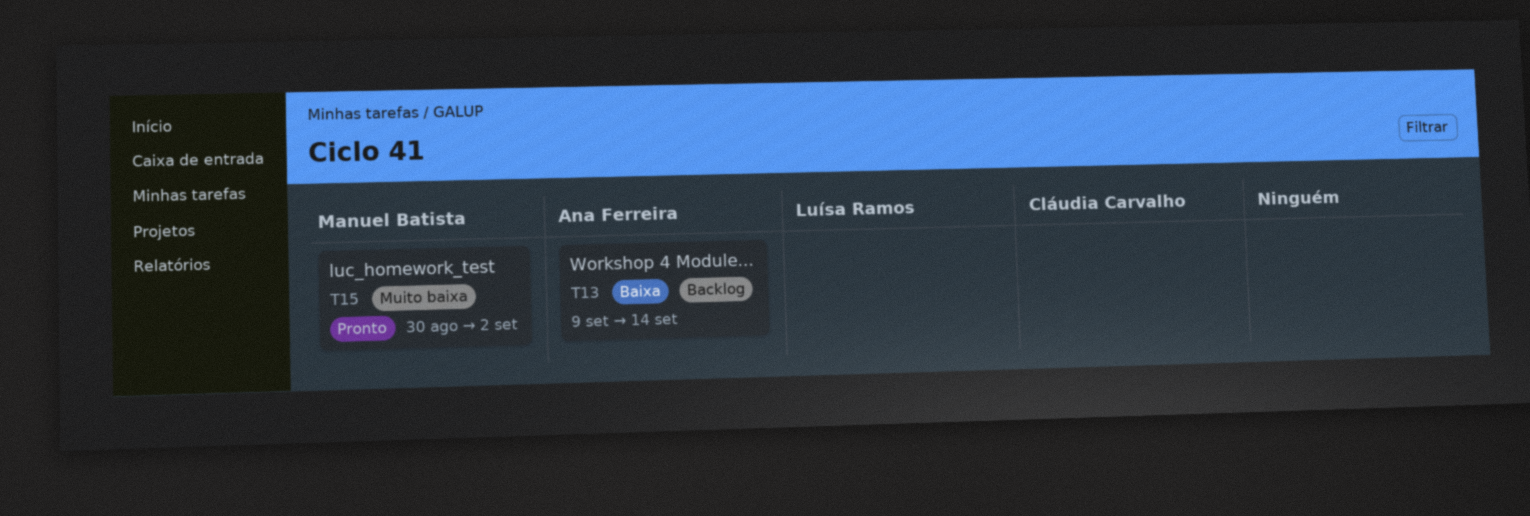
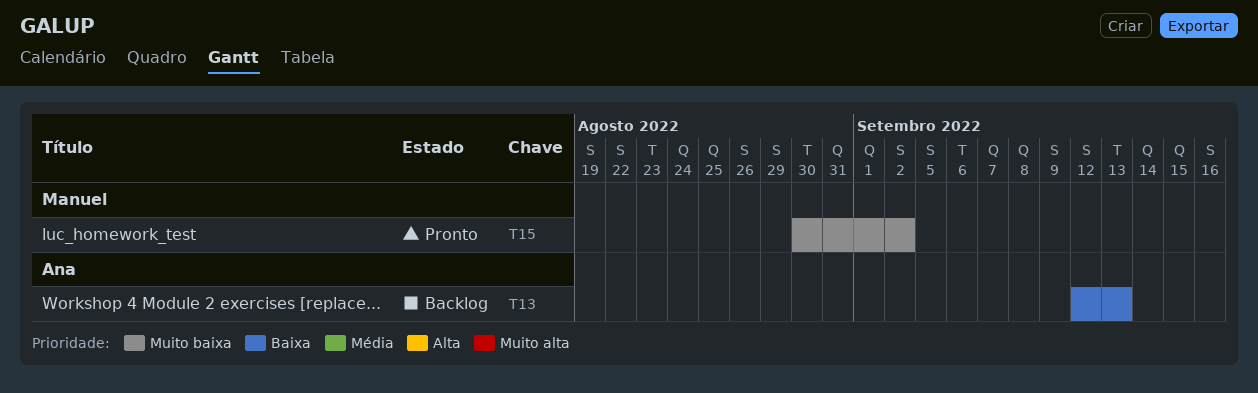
T13, start: Sep 9 -> Sep 12
T13, due: Sep 14 -> Sep 13

